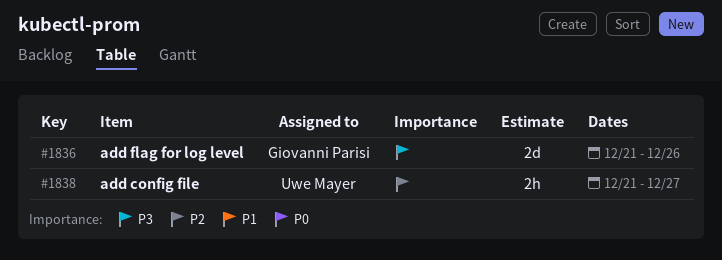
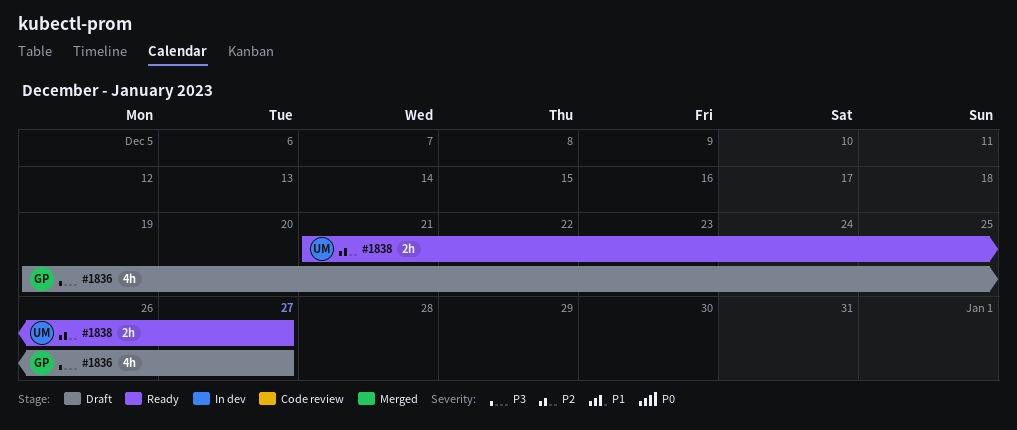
#1836, estimate: 2d -> 4h
#1836, start: Dec 21 -> Dec 19
#1836, due: Dec 26 -> Dec 27

